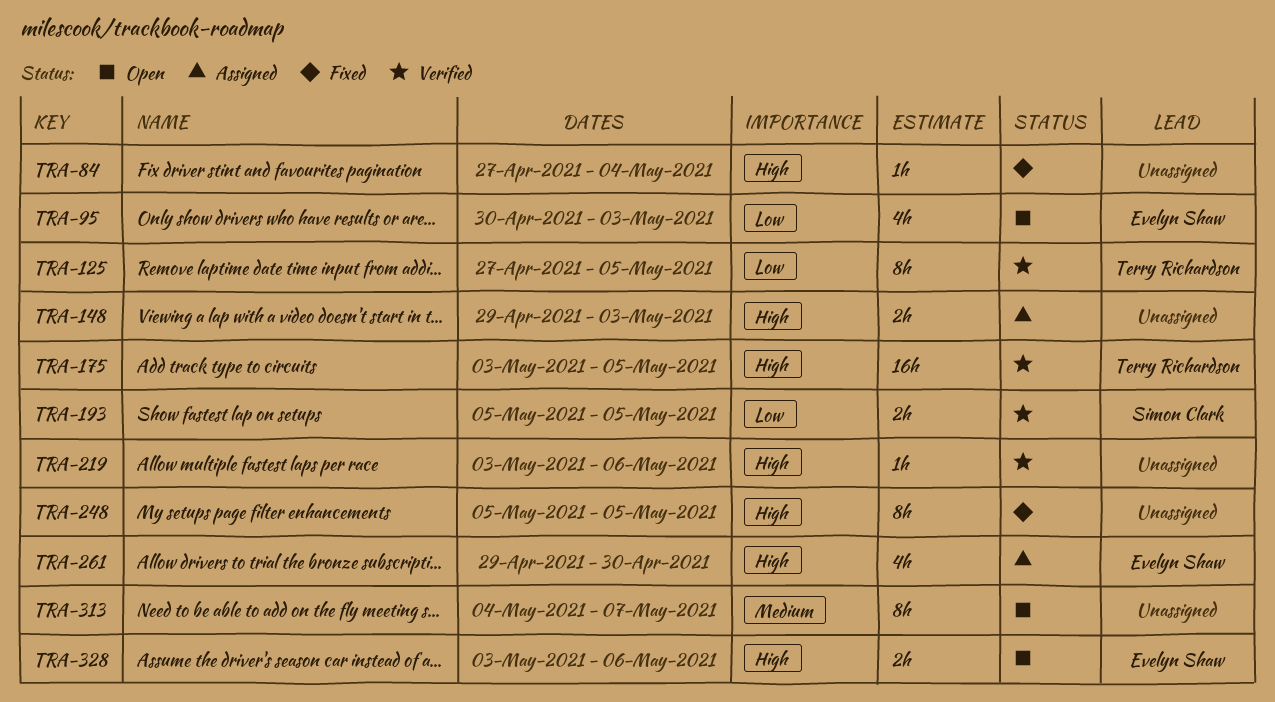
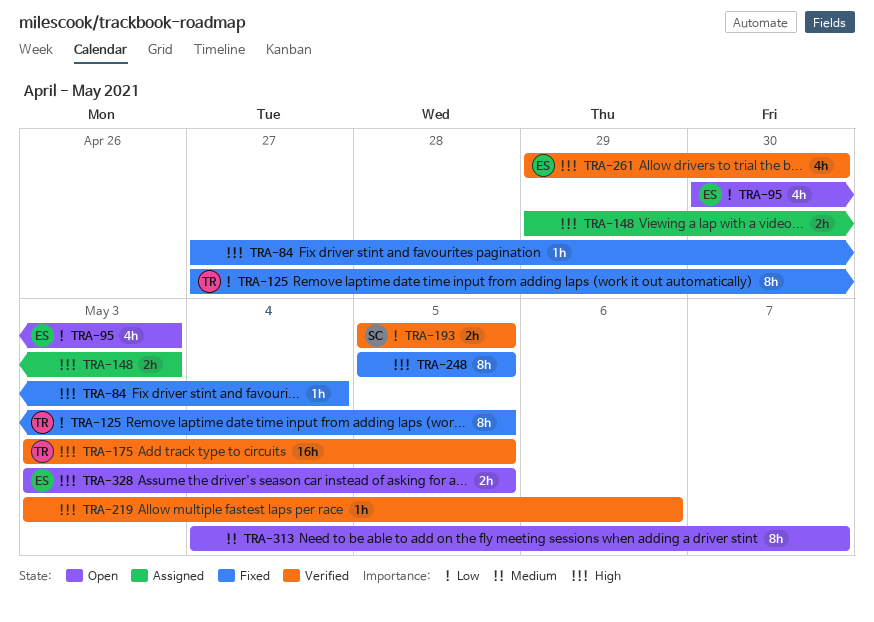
TRA-125, status: Verified -> Fixed
TRA-261, status: Assigned -> Verified
TRA-328, due: May 6 -> May 5

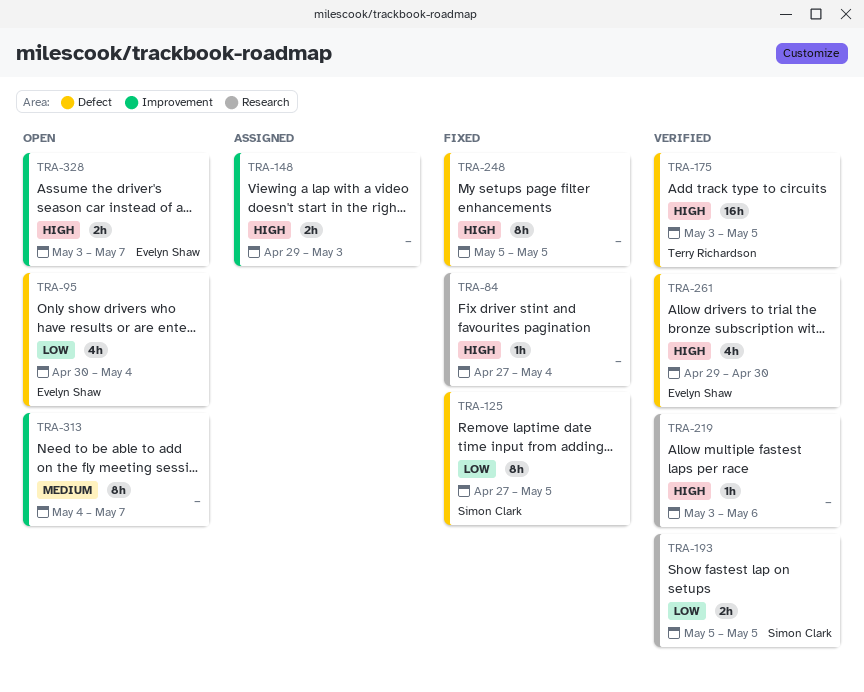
TRA-95, due: May 3 -> May 4
TRA-125, owner: Terry Richardson -> Simon Clark
TRA-328, due: May 5 -> May 7

